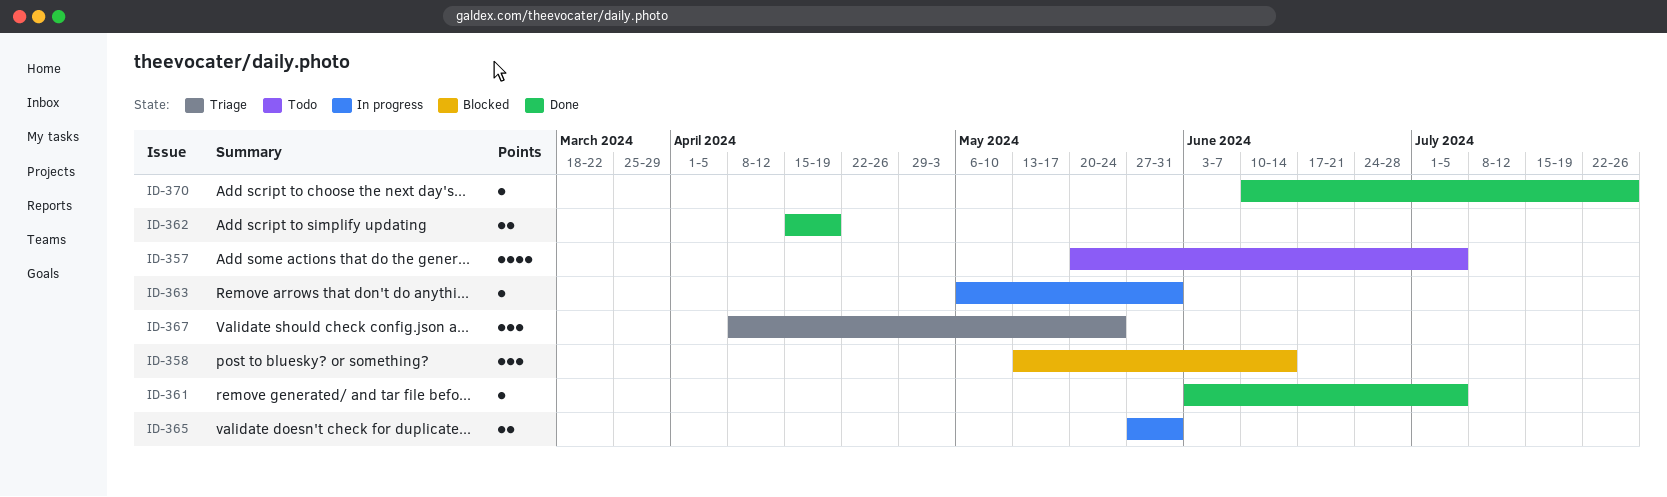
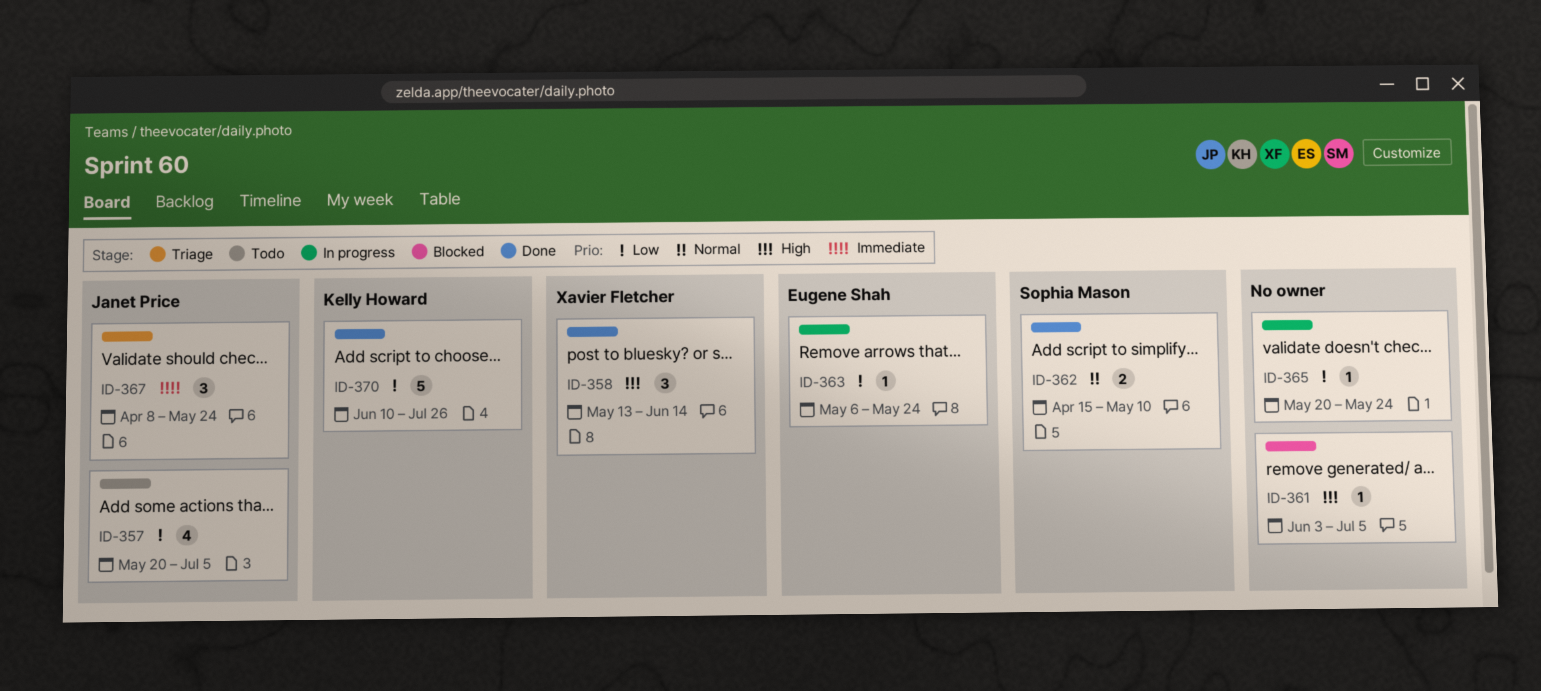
ID-358, status: Blocked -> Done
ID-361, status: Done -> Blocked
ID-362, due: Apr 19 -> May 10
ID-363, due: May 31 -> May 24
ID-365, estimate: 2 -> 1
ID-365, start: May 27 -> May 20
ID-365, due: May 31 -> May 24
ID-370, estimate: 1 -> 5

